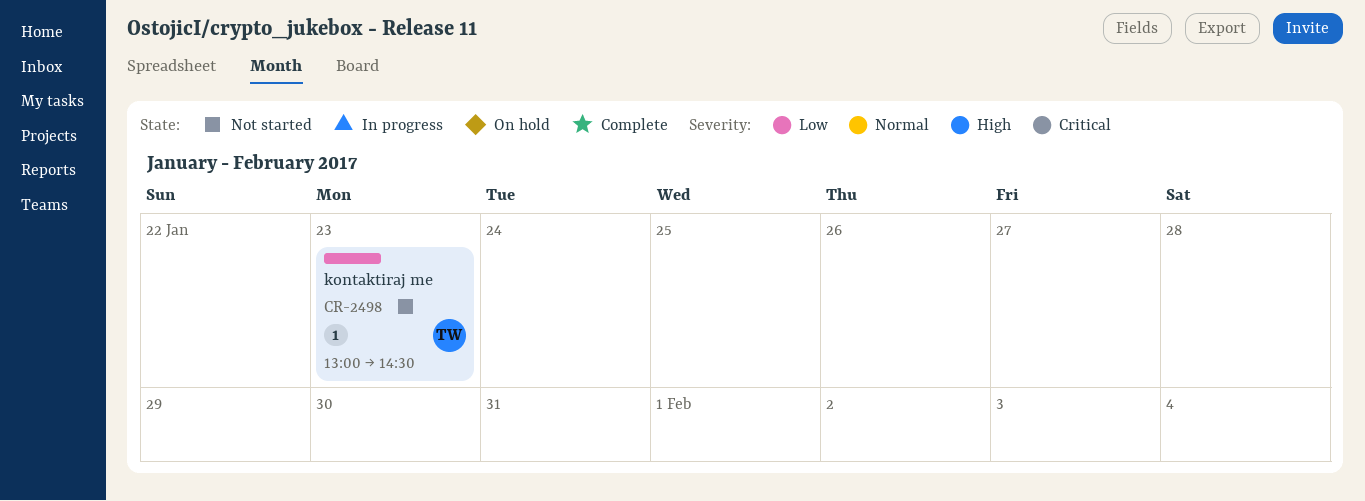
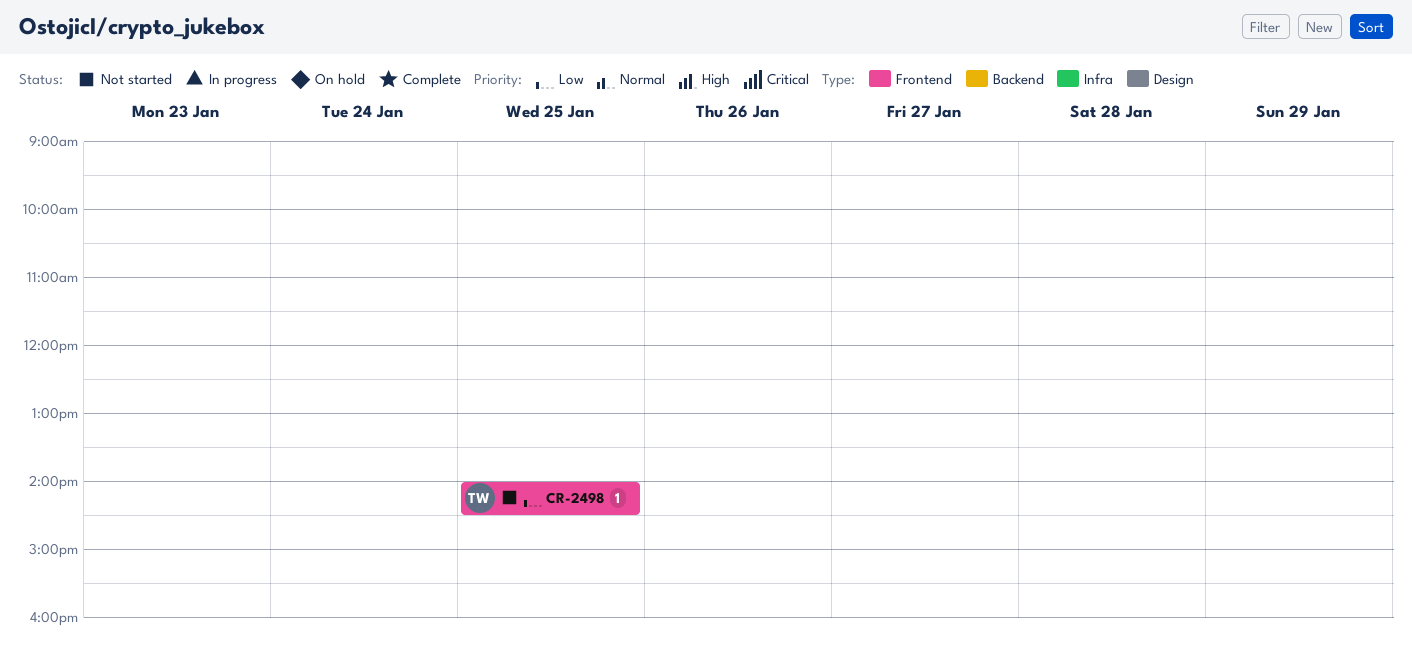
CR-2498, day: Jan 23 -> Jan 25
CR-2498, begins: 13:00 -> 14:00

